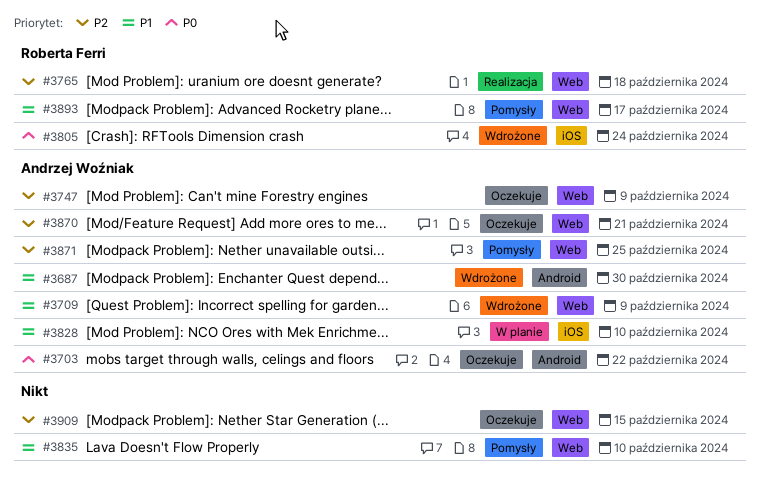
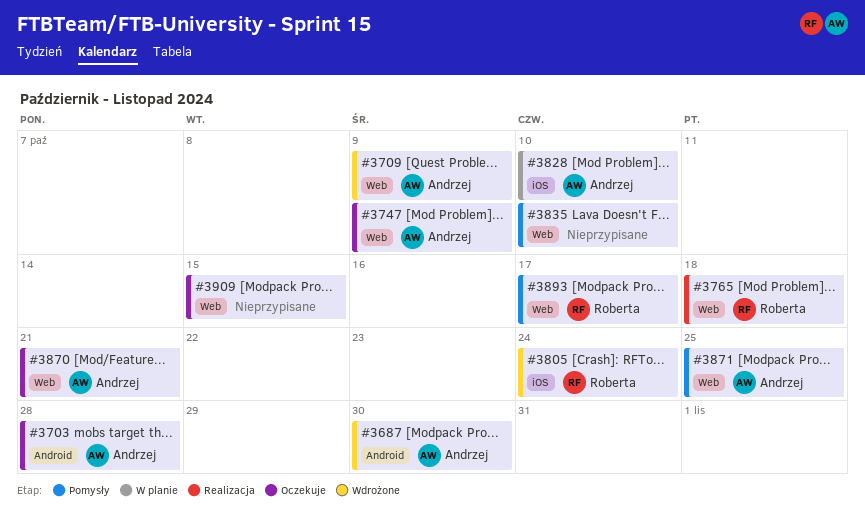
#3703, due: Oct 22 -> Oct 28

